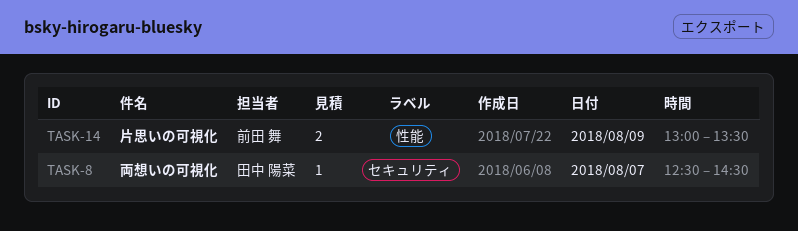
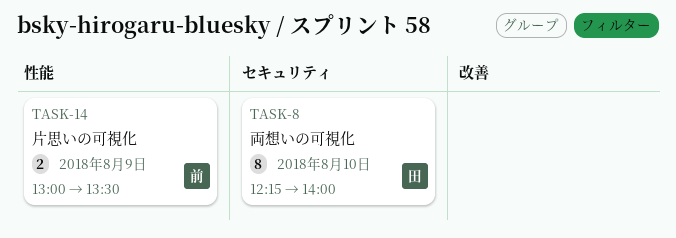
TASK-8, estimate: 1 -> 8
TASK-8, day: Aug 7 -> Aug 10
TASK-8, begins: 12:30 -> 12:15
TASK-8, ends: 14:30 -> 14:00

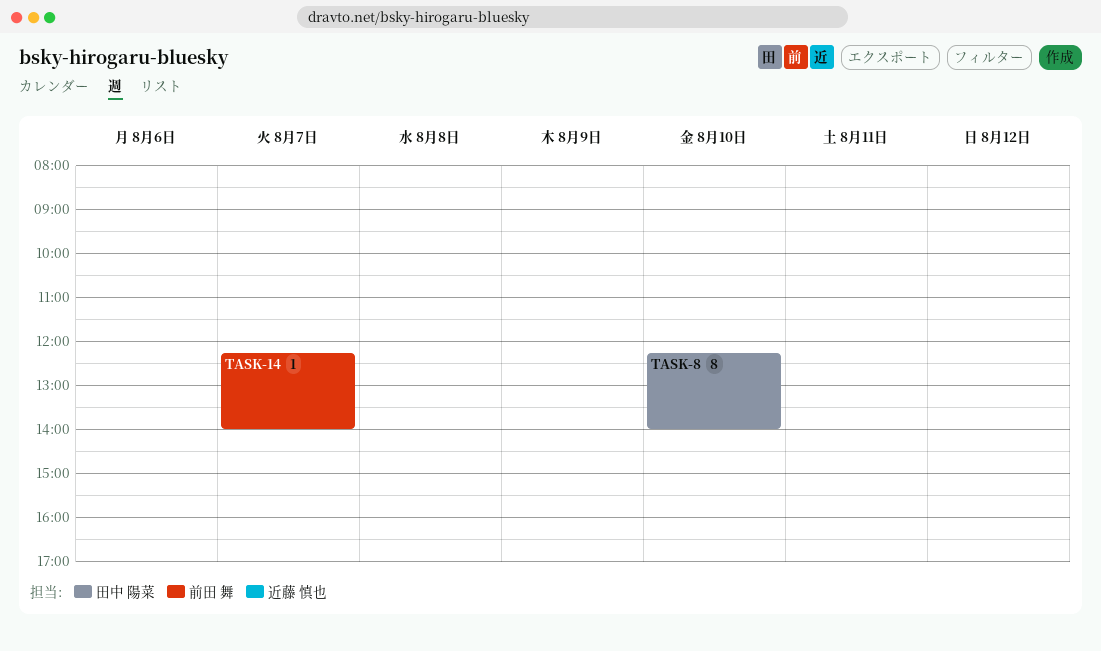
TASK-14, estimate: 2 -> 1
TASK-14, day: Aug 9 -> Aug 7
TASK-14, begins: 13:00 -> 12:15
TASK-14, ends: 13:30 -> 14:00

